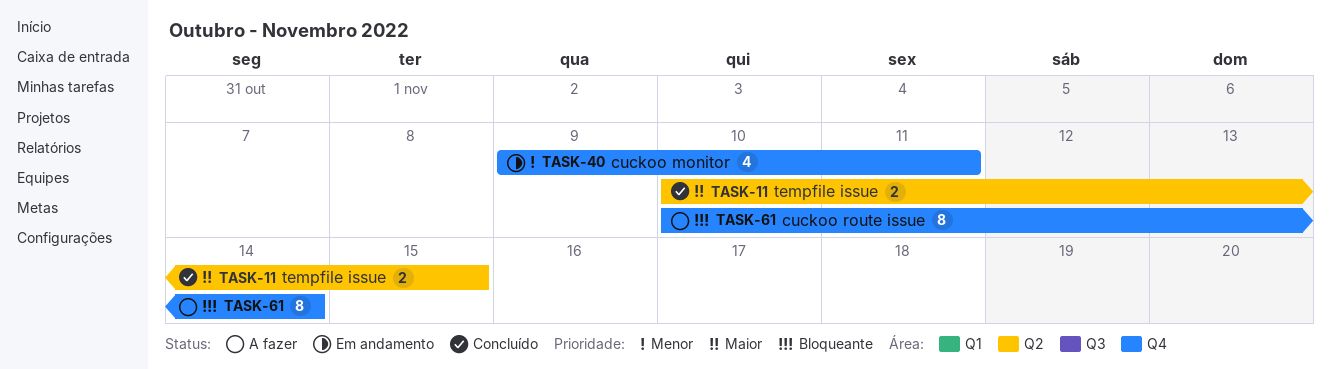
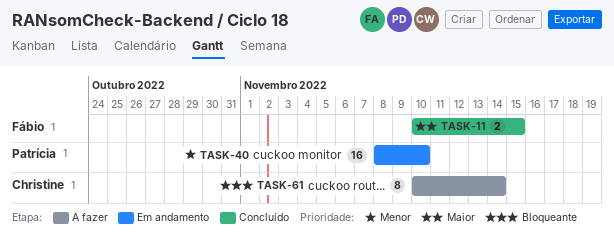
TASK-40, estimate: 4 -> 16
TASK-40, start: Nov 9 -> Nov 8
TASK-40, due: Nov 11 -> Nov 10

